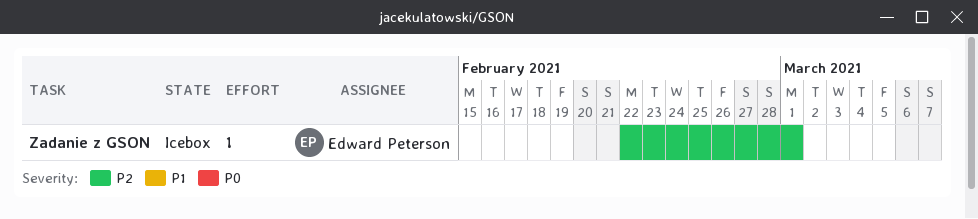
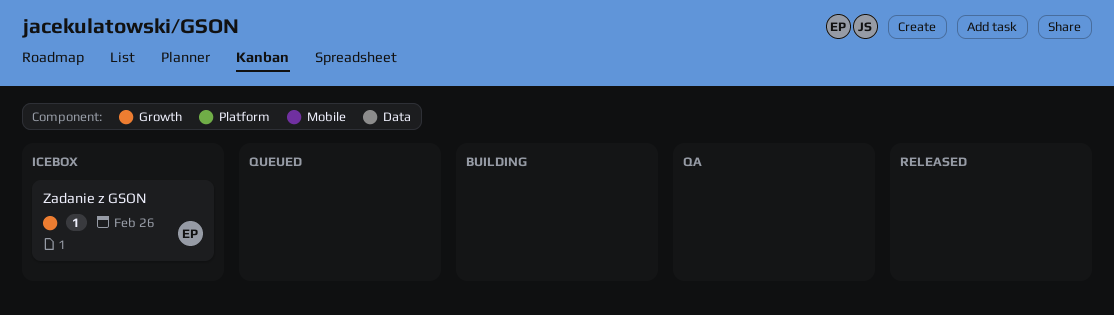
Zadanie z GSON, due: Mar 1 -> Feb 26

